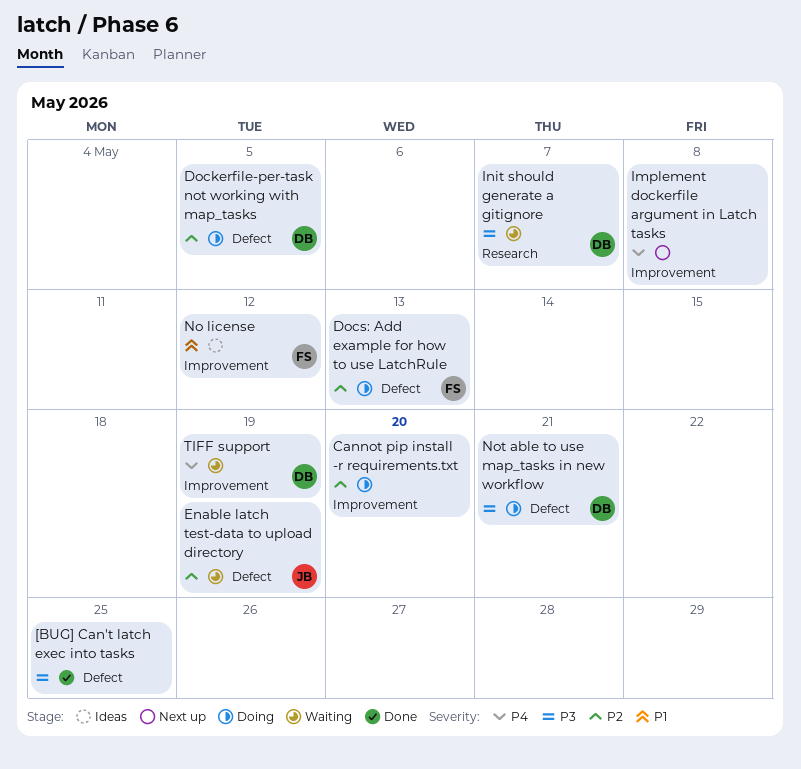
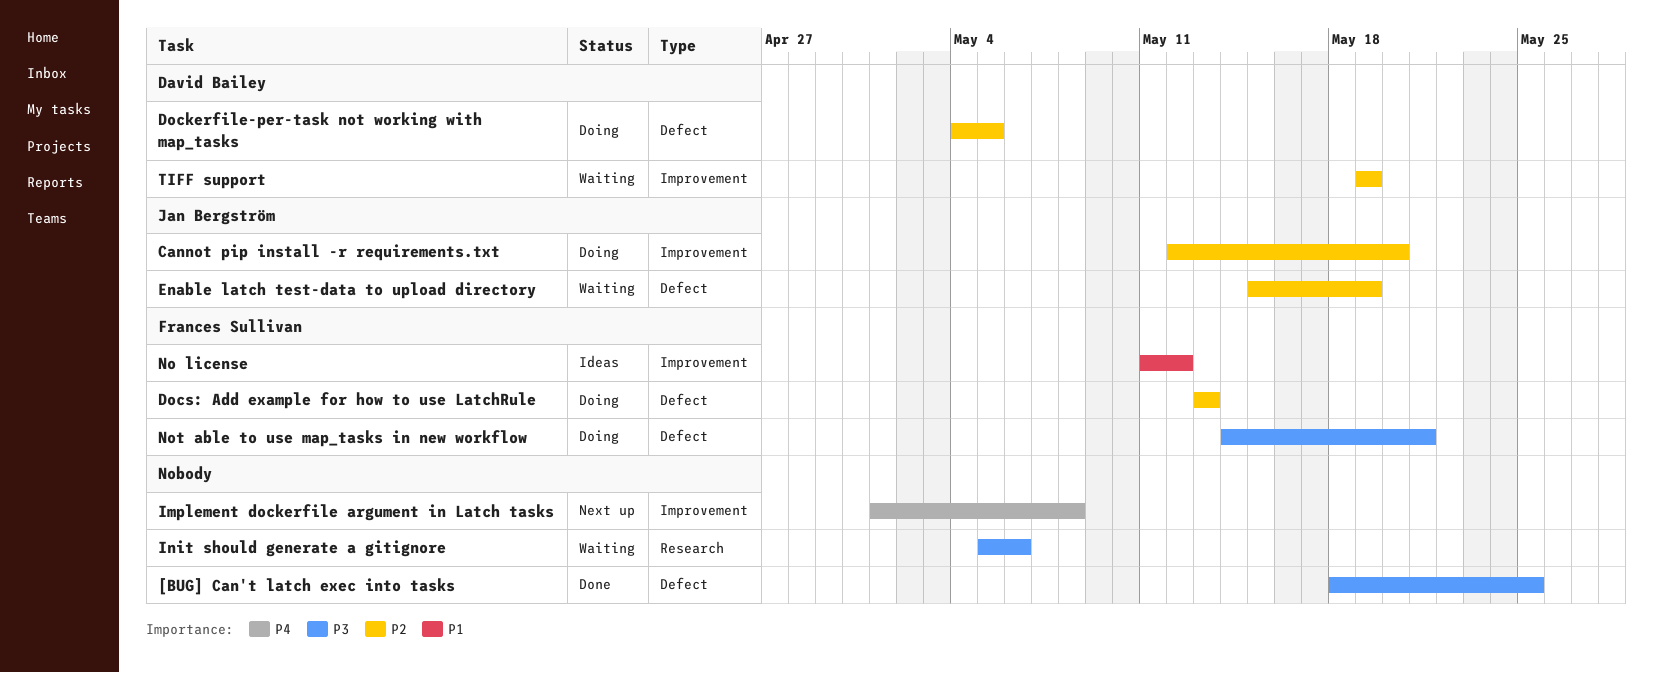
Cannot pip install -r requirements.txt, owner: none -> Jan Bergström
Init should generate a gitignore, owner: David Bailey -> none
Init should generate a gitignore, due: May 7 -> May 6
Not able to use map_tasks in new workflow, owner: David Bailey -> Frances Sullivan
TIFF support, priority: P4 -> P2

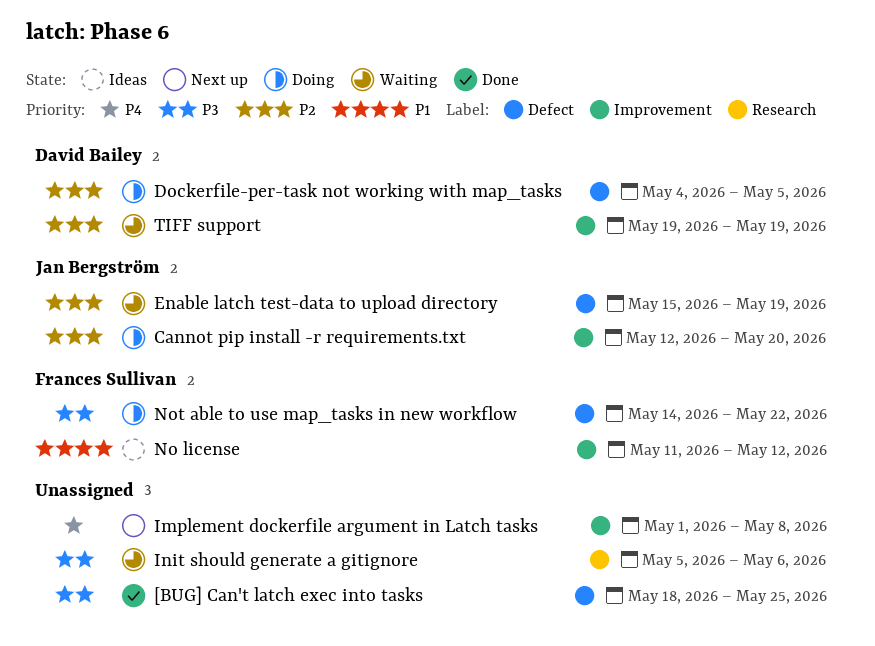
Docs: Add example for how to use LatchRule: present -> none
Not able to use map_tasks in new workflow, due: May 21 -> May 22

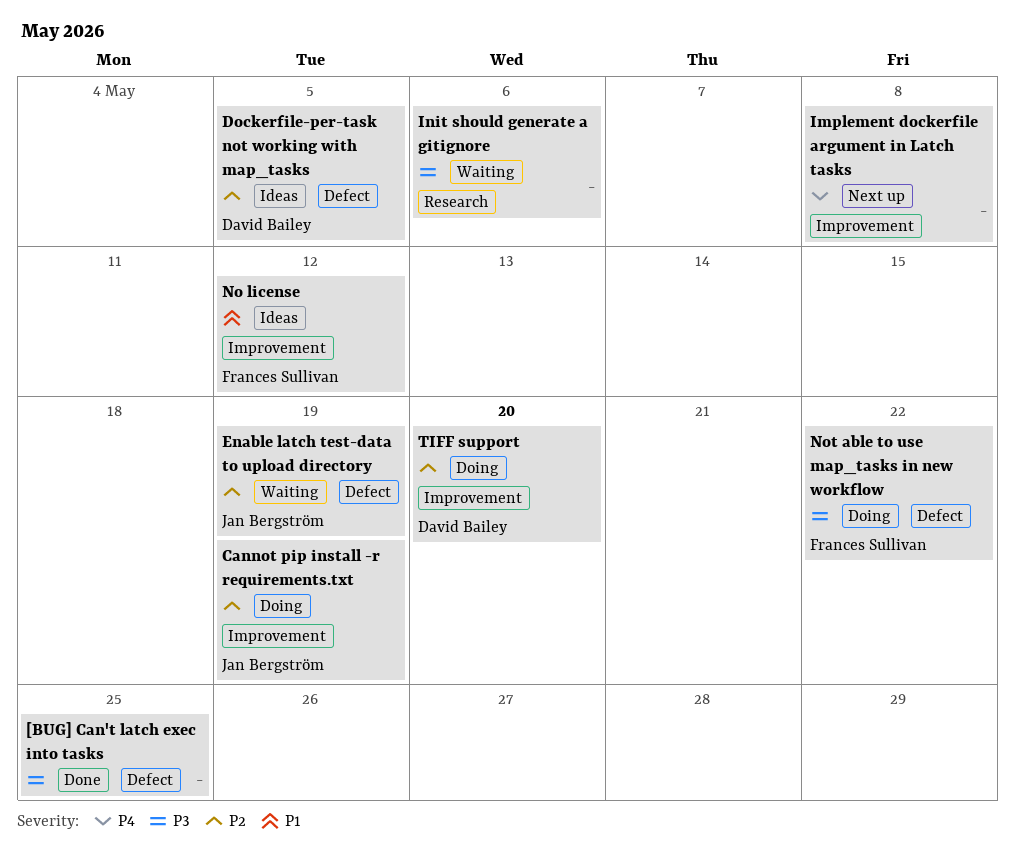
Cannot pip install -r requirements.txt, due: May 20 -> May 19
Dockerfile-per-task not working with map_tasks, status: Doing -> Ideas
TIFF support, status: Waiting -> Doing
TIFF support, due: May 19 -> May 20

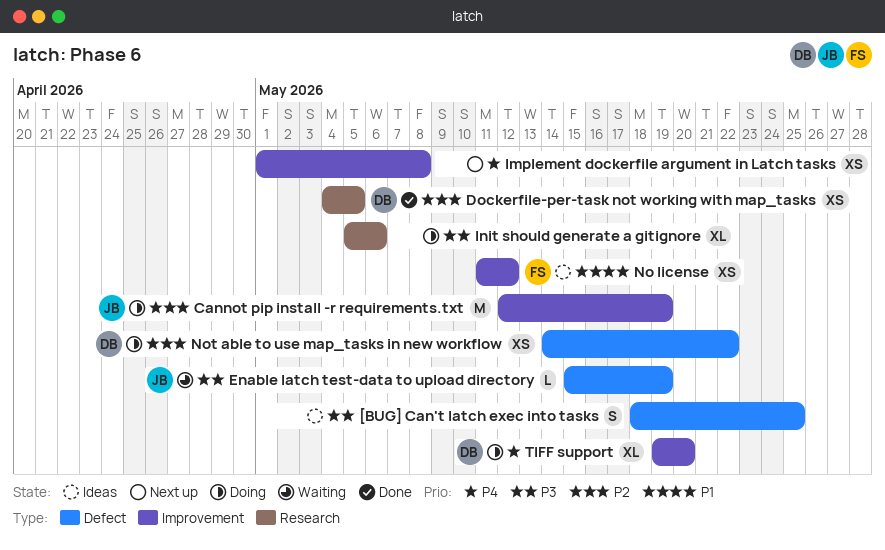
[BUG] Can't latch exec into tasks, status: Done -> Ideas
Dockerfile-per-task not working with map_tasks, status: Ideas -> Done
Dockerfile-per-task not working with map_tasks, label: Defect -> Research
Enable latch test-data to upload directory, priority: P2 -> P3
Init should generate a gitignore, status: Waiting -> Doing
Not able to use map_tasks in new workflow, owner: Frances Sullivan -> David Bailey
Not able to use map_tasks in new workflow, priority: P3 -> P2
TIFF support, priority: P2 -> P4

